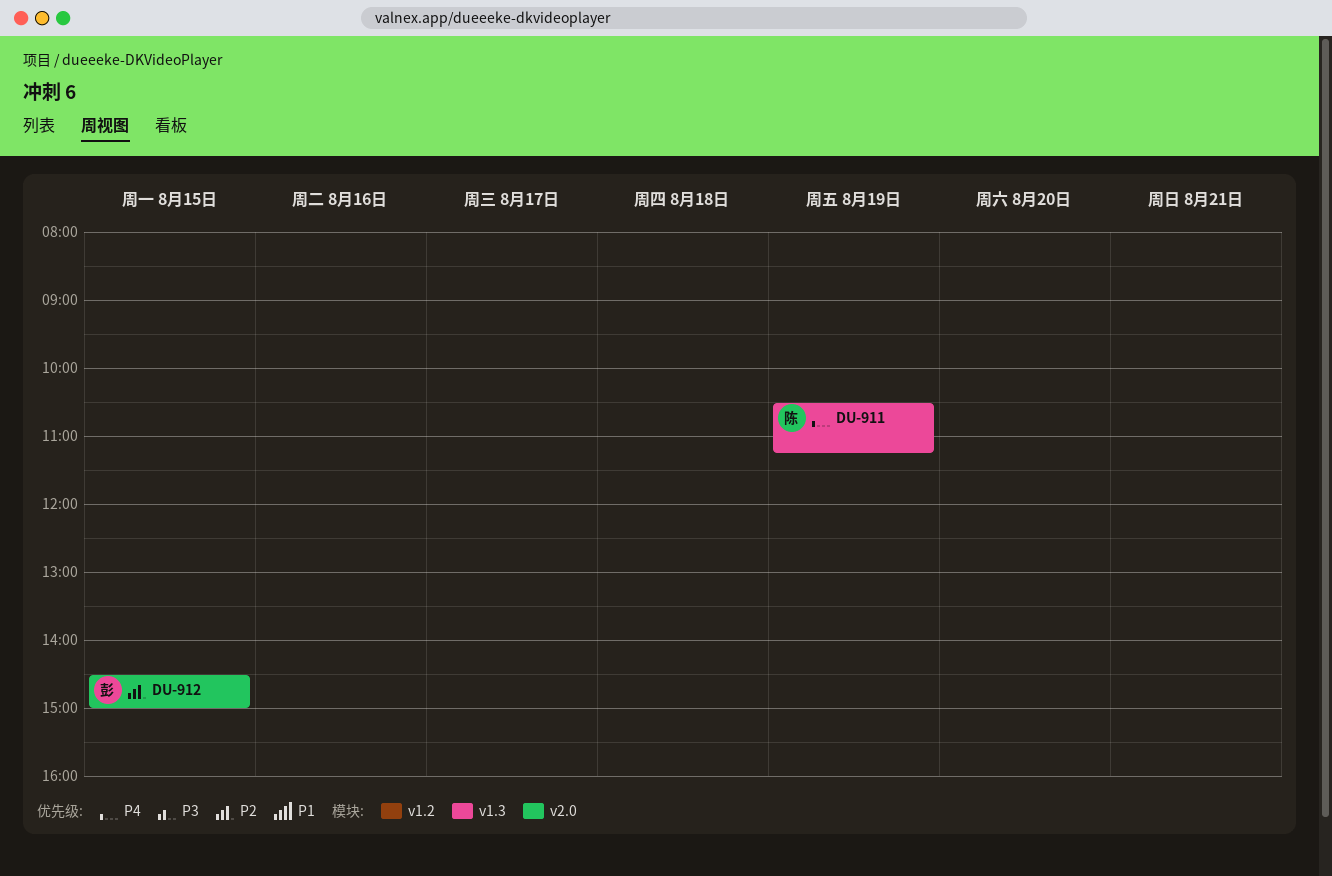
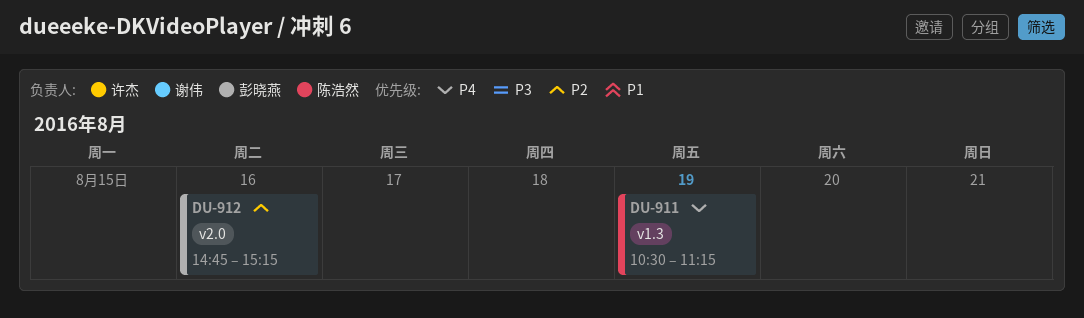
DU-912, day: Aug 15 -> Aug 16
DU-912, begins: 14:30 -> 14:45
DU-912, ends: 15:00 -> 15:15

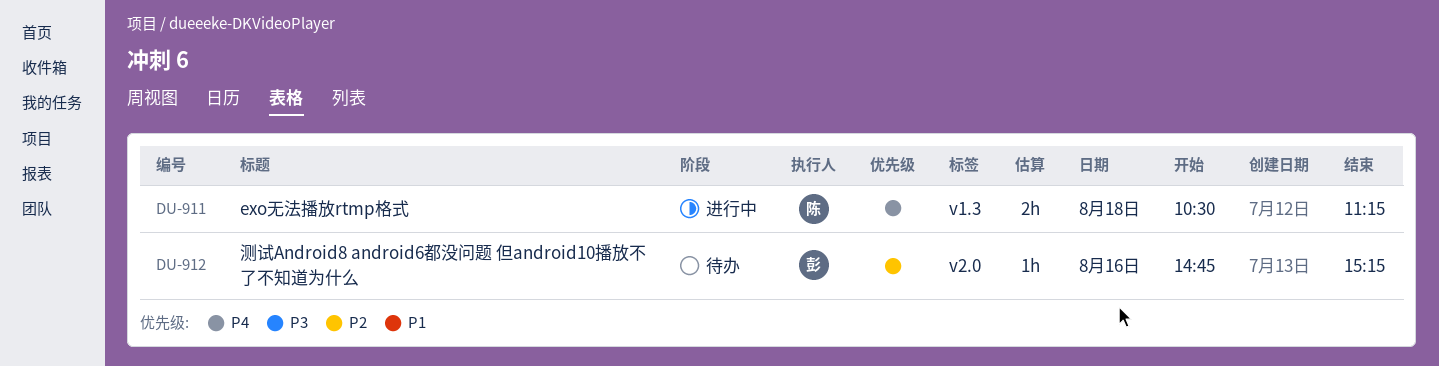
DU-911, day: Aug 19 -> Aug 18

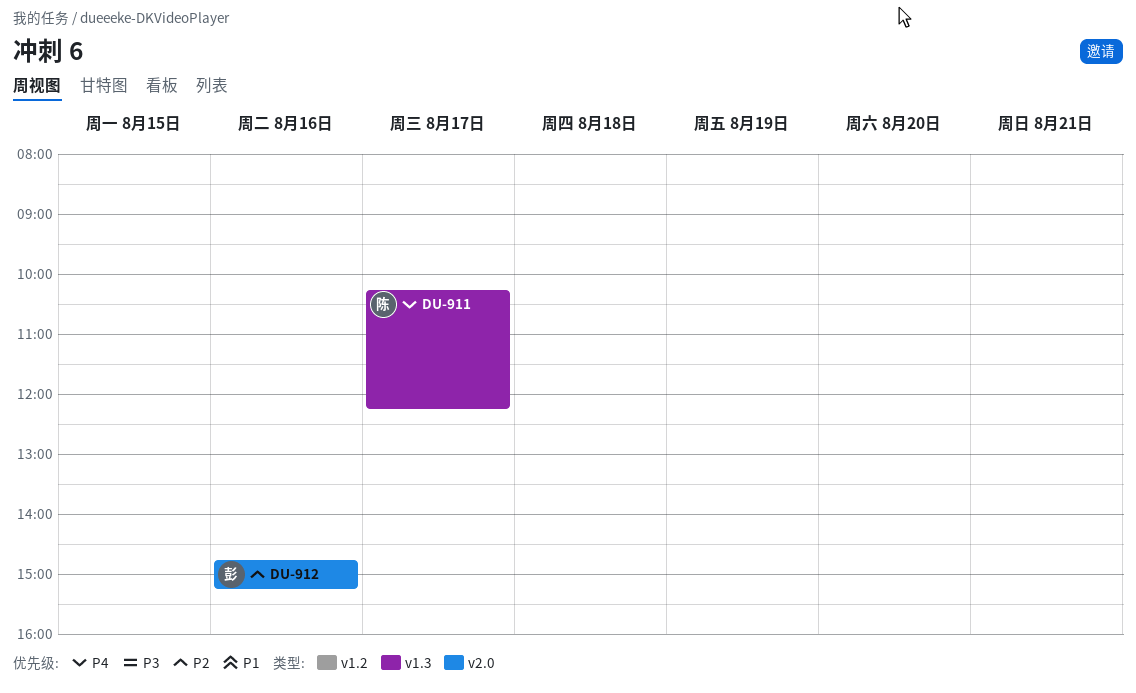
DU-911, day: Aug 18 -> Aug 17
DU-911, begins: 10:30 -> 10:15
DU-911, ends: 11:15 -> 12:15

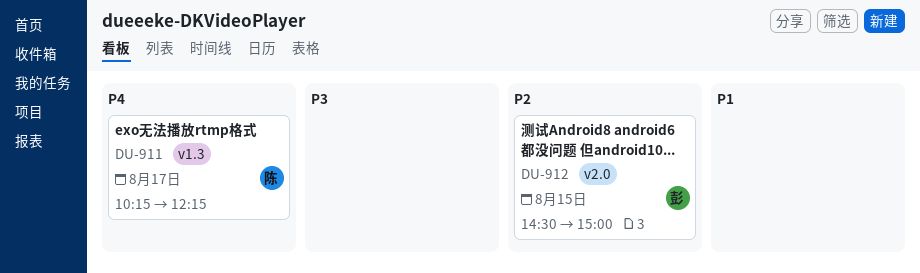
DU-912, day: Aug 16 -> Aug 15
DU-912, begins: 14:45 -> 14:30
DU-912, ends: 15:15 -> 15:00

